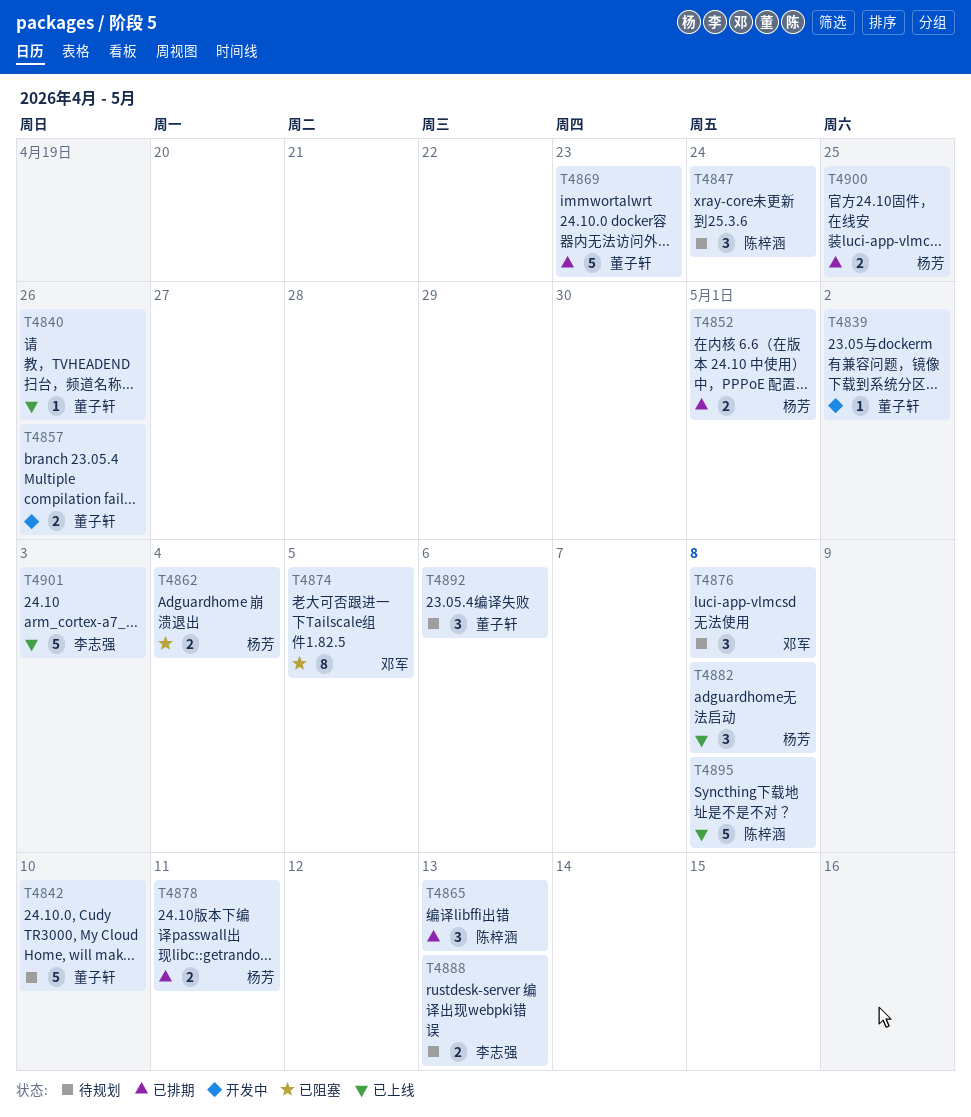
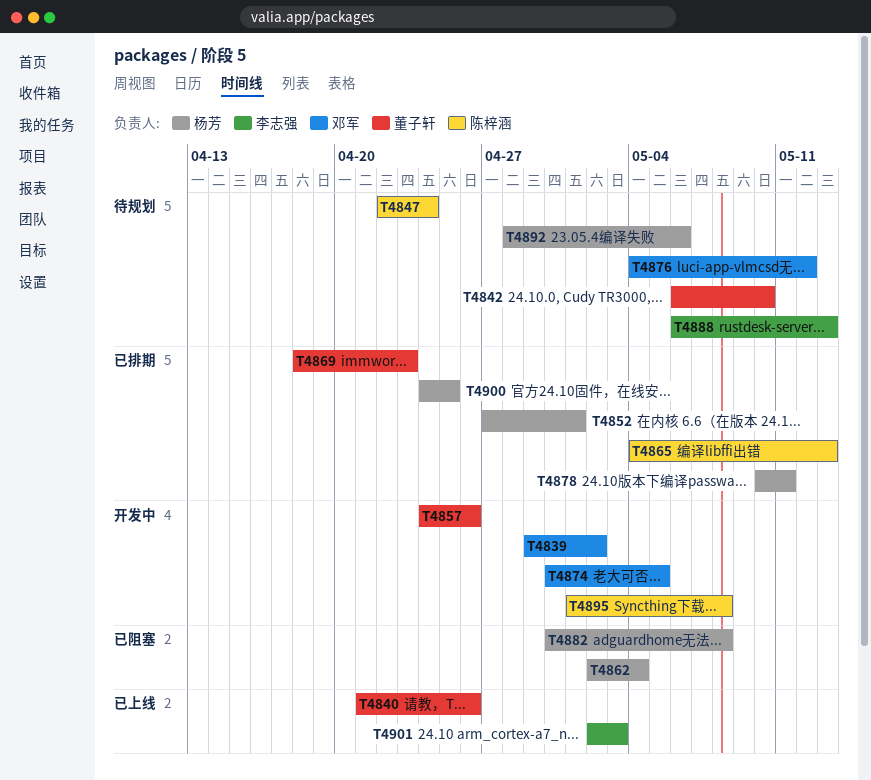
T4839, owner: 董子轩 -> 邓军
T4874, status: 已阻塞 -> 开发中
T4876, due: May 8 -> May 12
T4882, status: 已上线 -> 已阻塞
T4892, owner: 董子轩 -> 杨芳
T4895, status: 已上线 -> 开发中

